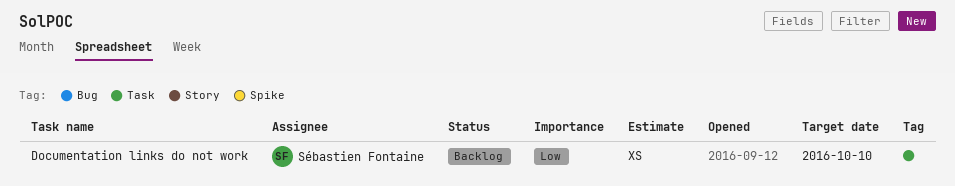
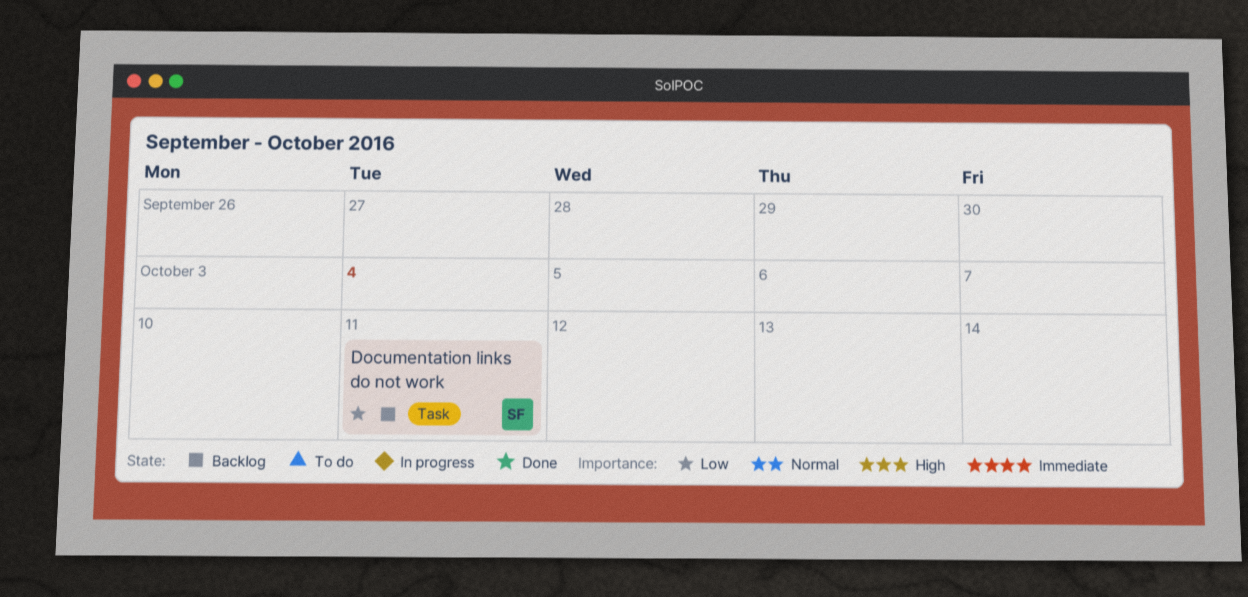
Documentation links do not work, due: Oct 10 -> Oct 11

